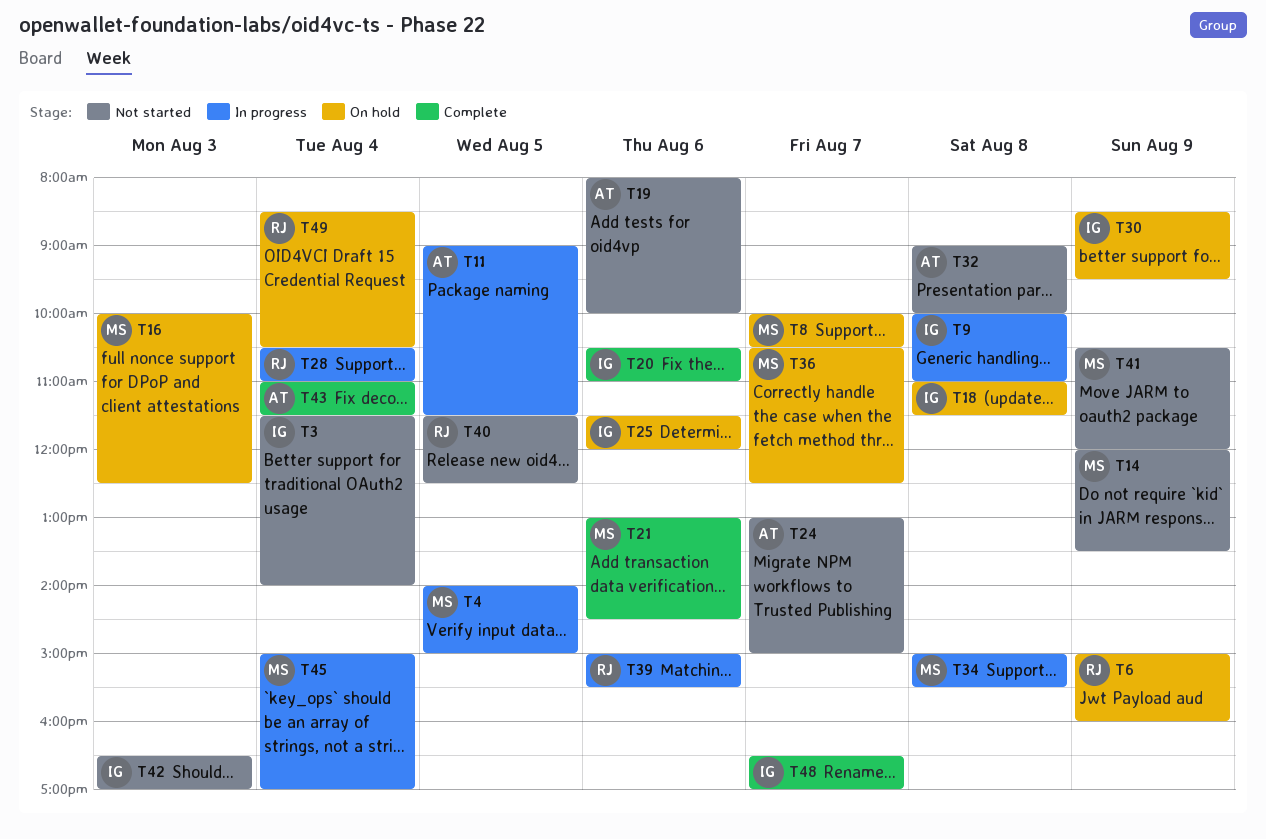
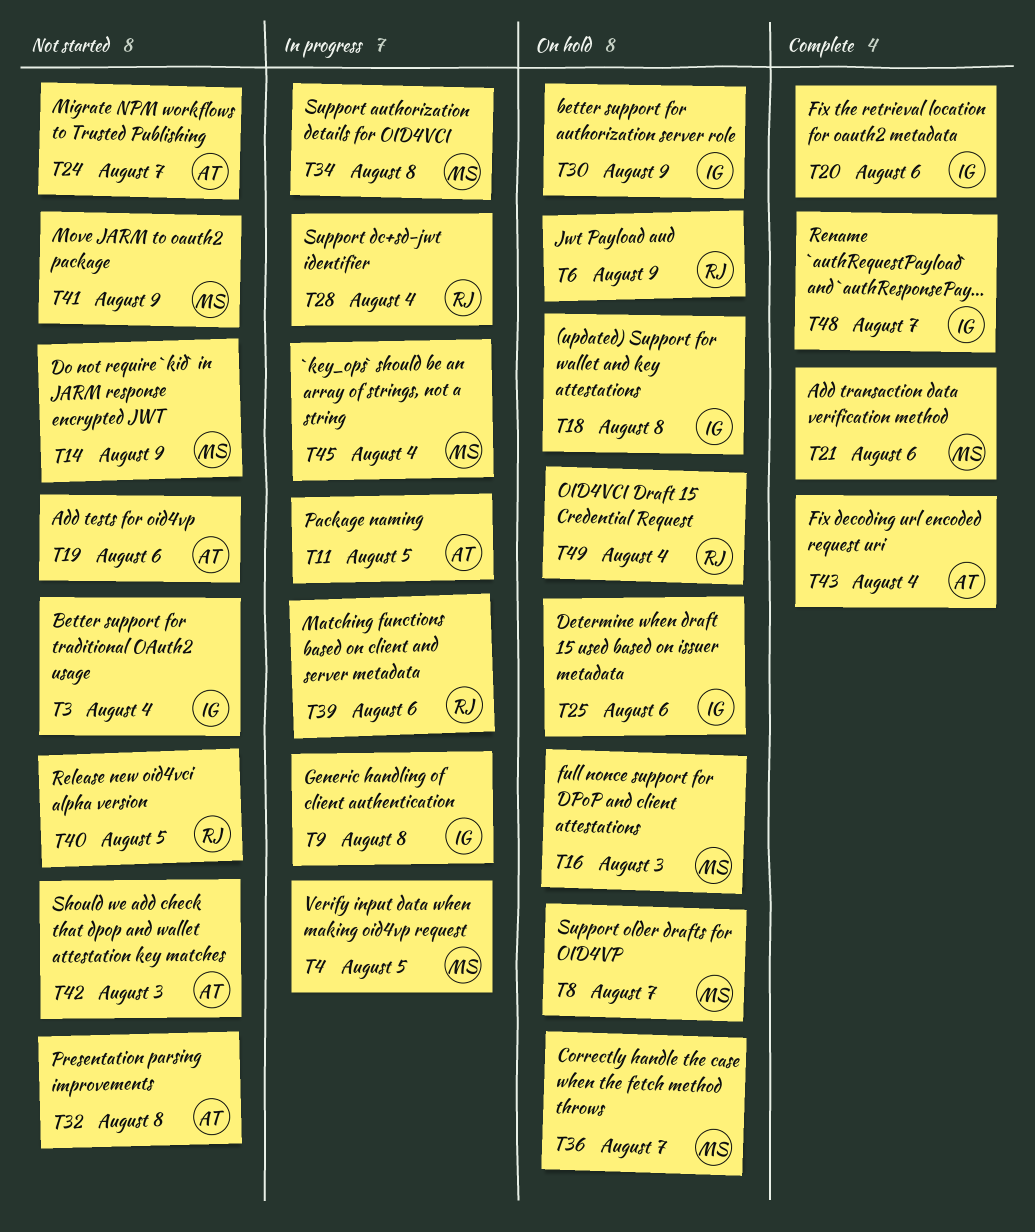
T42, owner: IG -> AT

